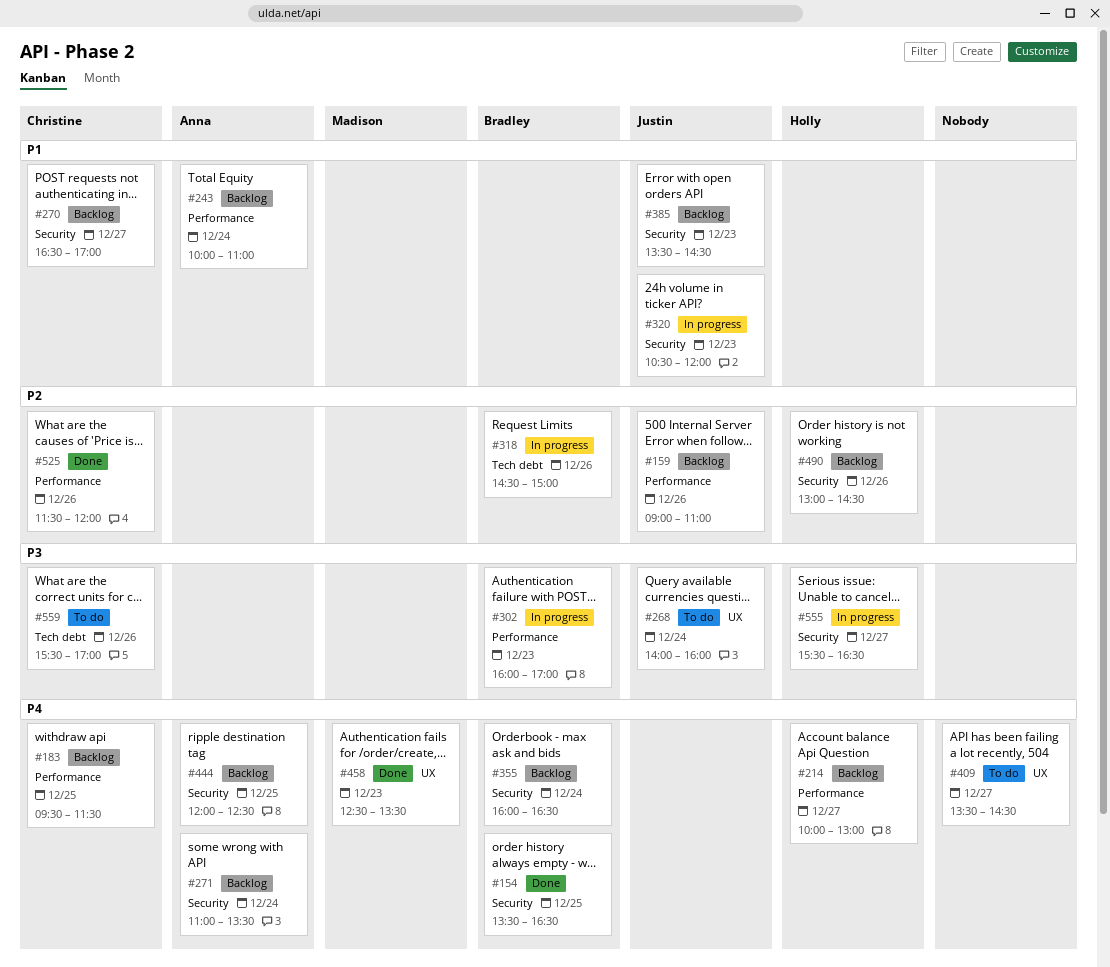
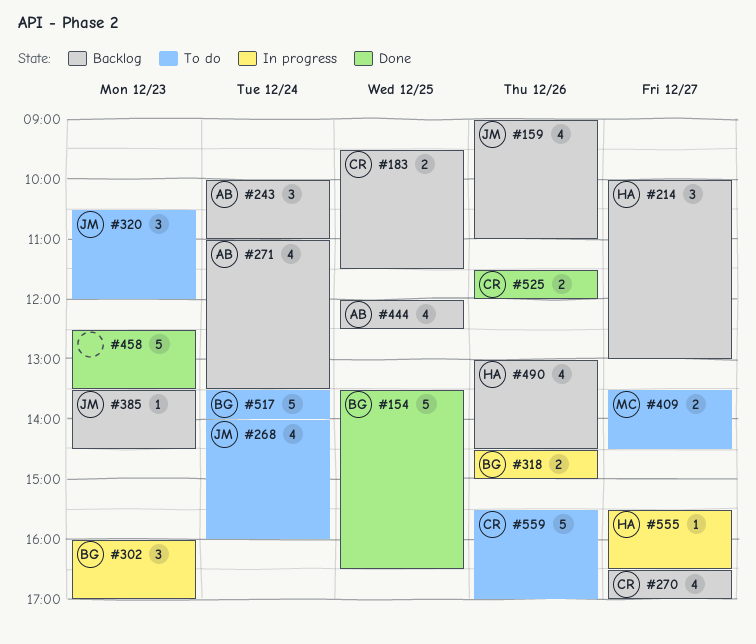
#320, status: In progress -> To do
#355: present -> none
#409, owner: none -> Madison
#458, owner: Madison -> none
#517: none -> present

